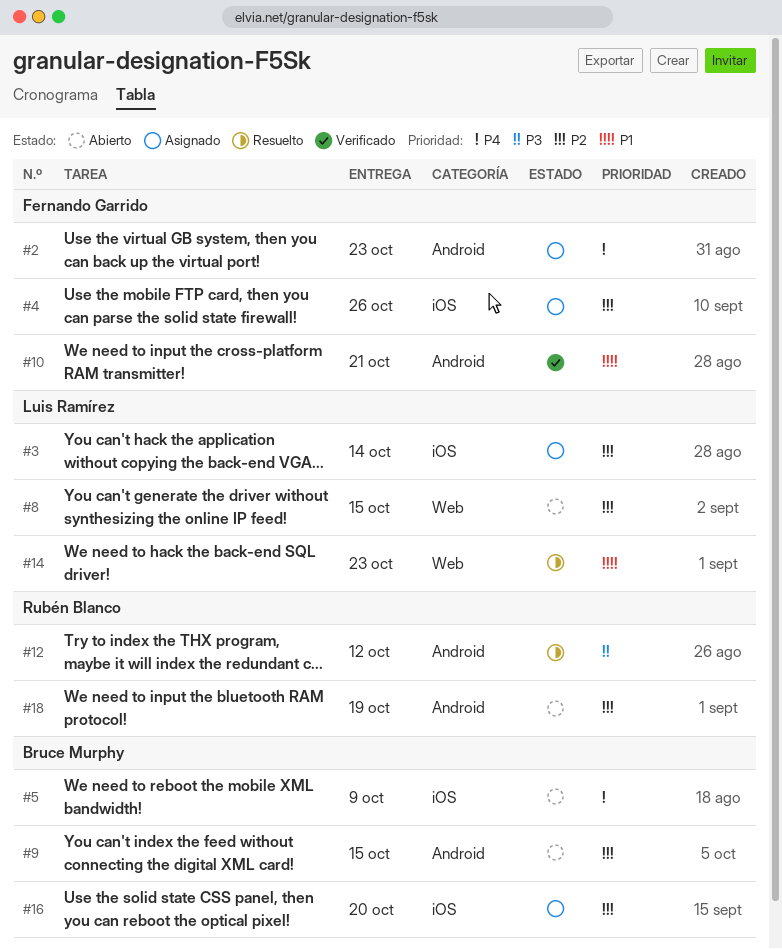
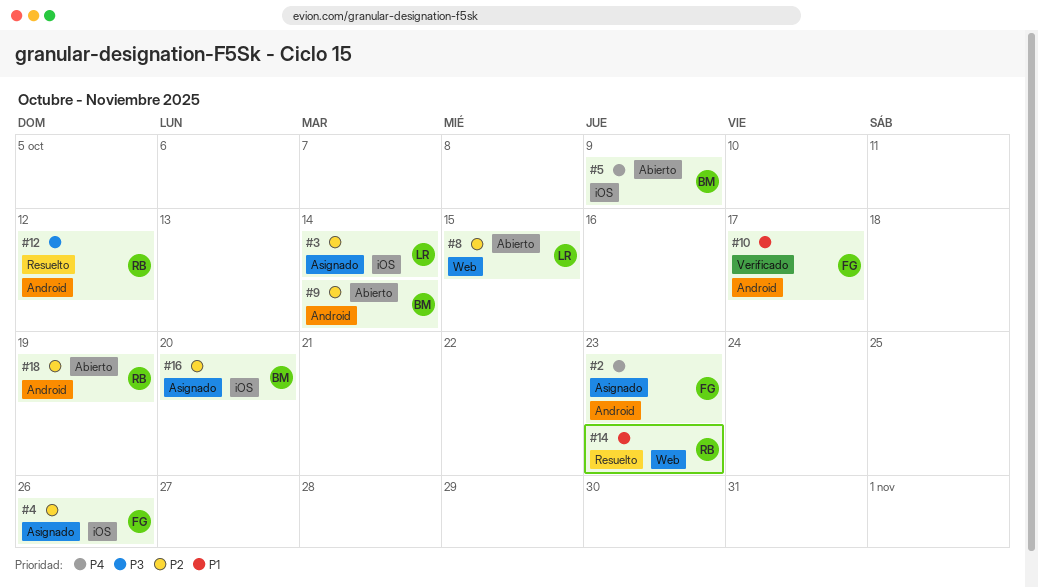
#9, due: Oct 15 -> Oct 14
#10, due: Oct 21 -> Oct 17
#14, owner: Luis Ramírez -> Rubén Blanco

